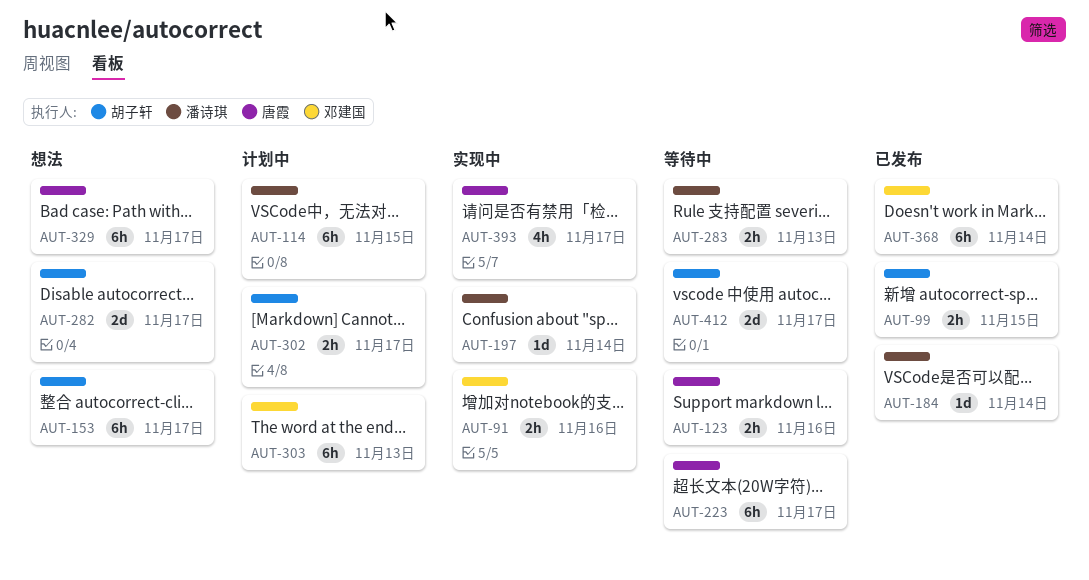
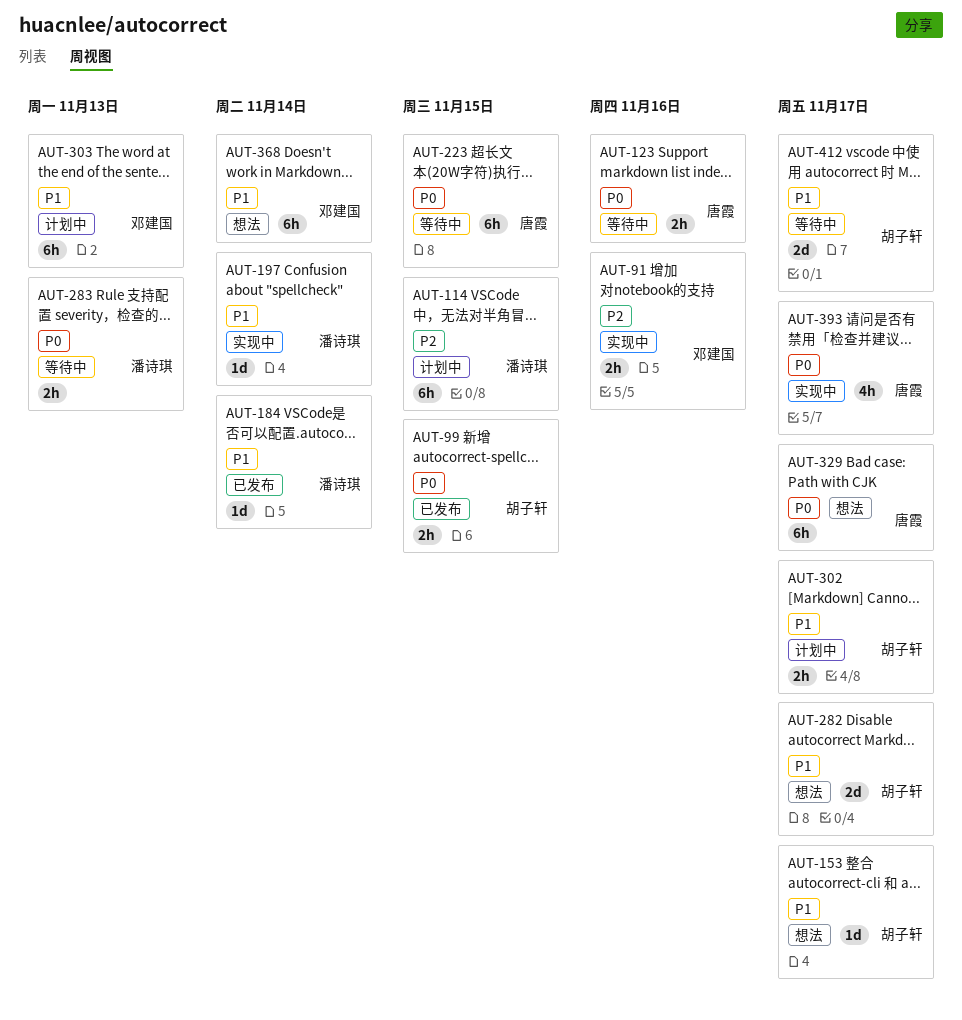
AUT-153, estimate: 6h -> 1d
AUT-223, due: Nov 17 -> Nov 15
AUT-368, status: 已发布 -> 想法

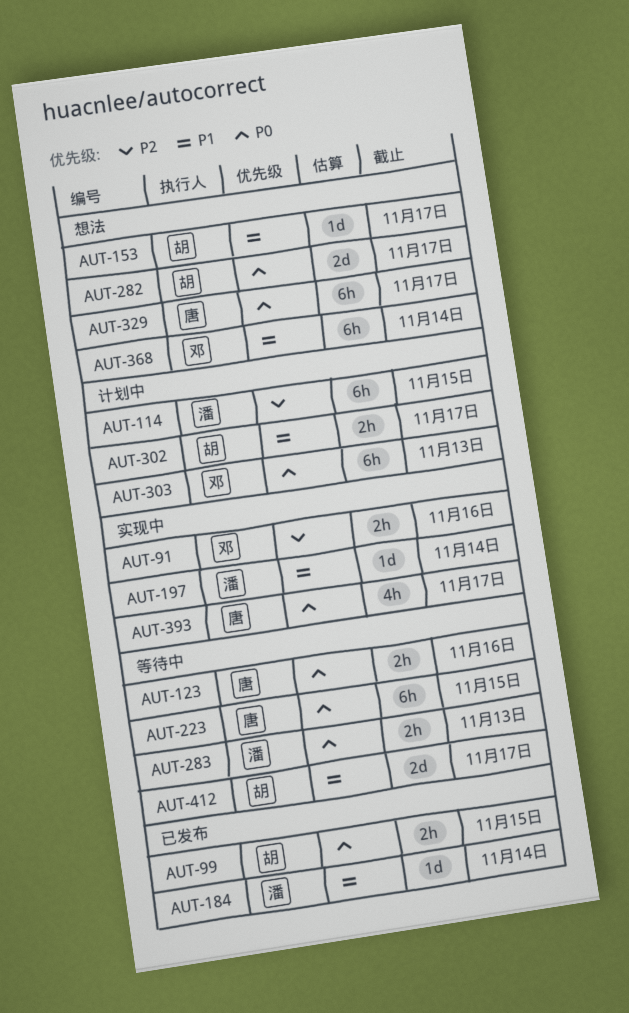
AUT-282, priority: P1 -> P0
AUT-303, priority: P1 -> P0

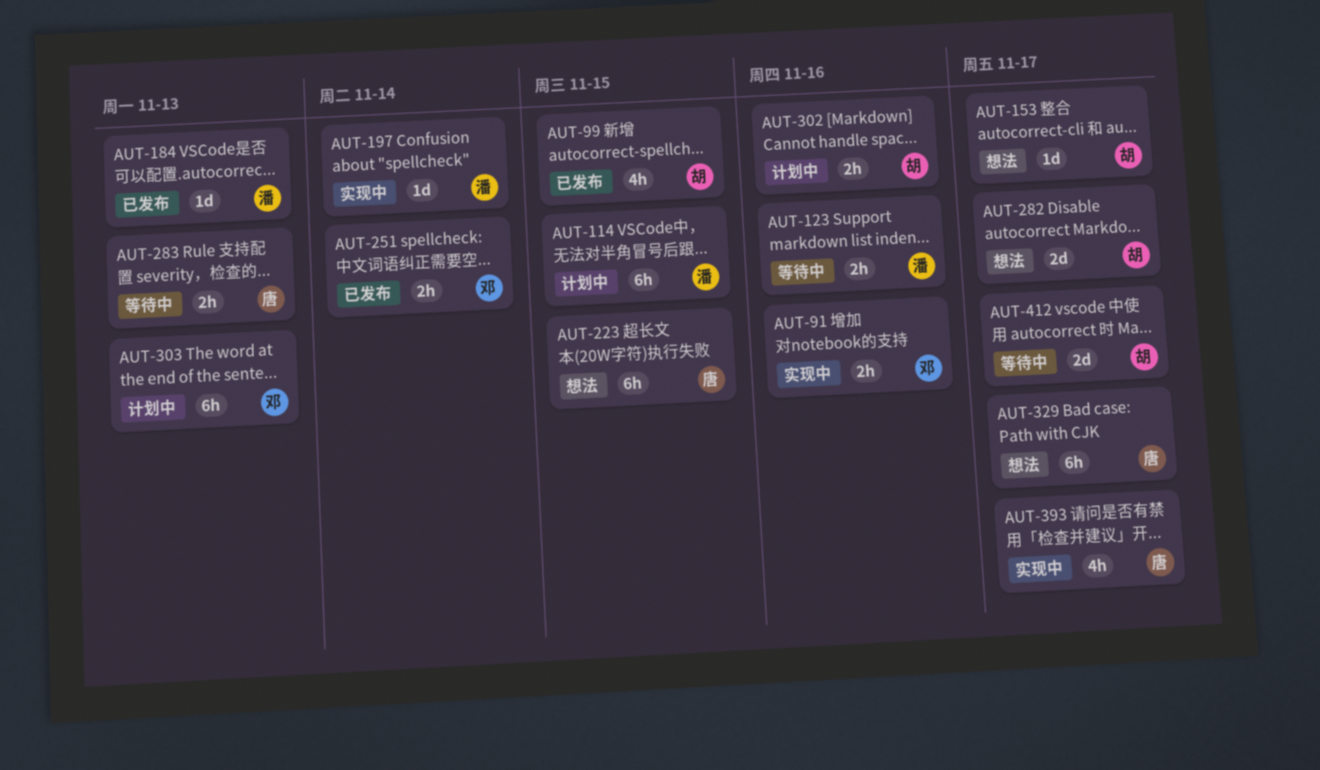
AUT-99, estimate: 2h -> 4h
AUT-123, owner: 唐 -> 潘
AUT-184, due: Nov 14 -> Nov 13
AUT-223, status: 等待中 -> 想法
AUT-251: none -> present
AUT-283, owner: 潘 -> 唐
AUT-302, due: Nov 17 -> Nov 16
AUT-368: present -> none

